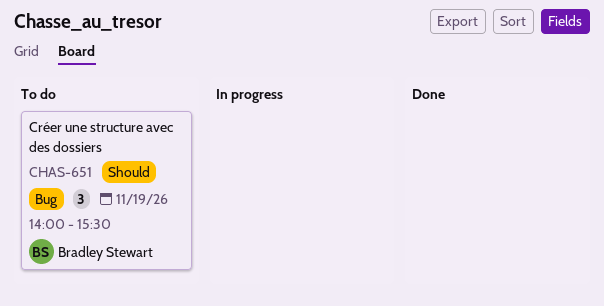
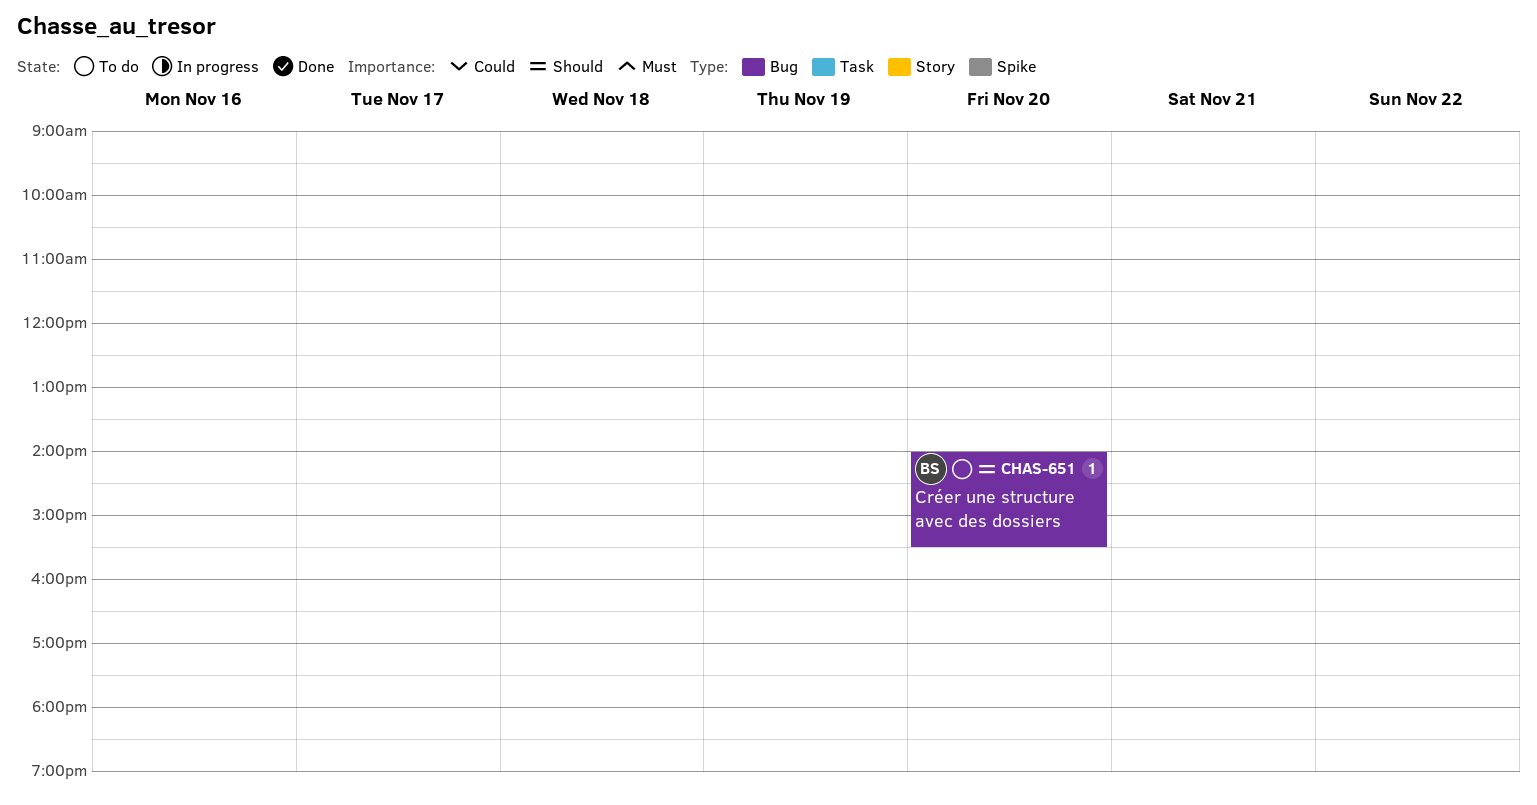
CHAS-651, estimate: 3 -> 1
CHAS-651, day: Nov 19 -> Nov 20

